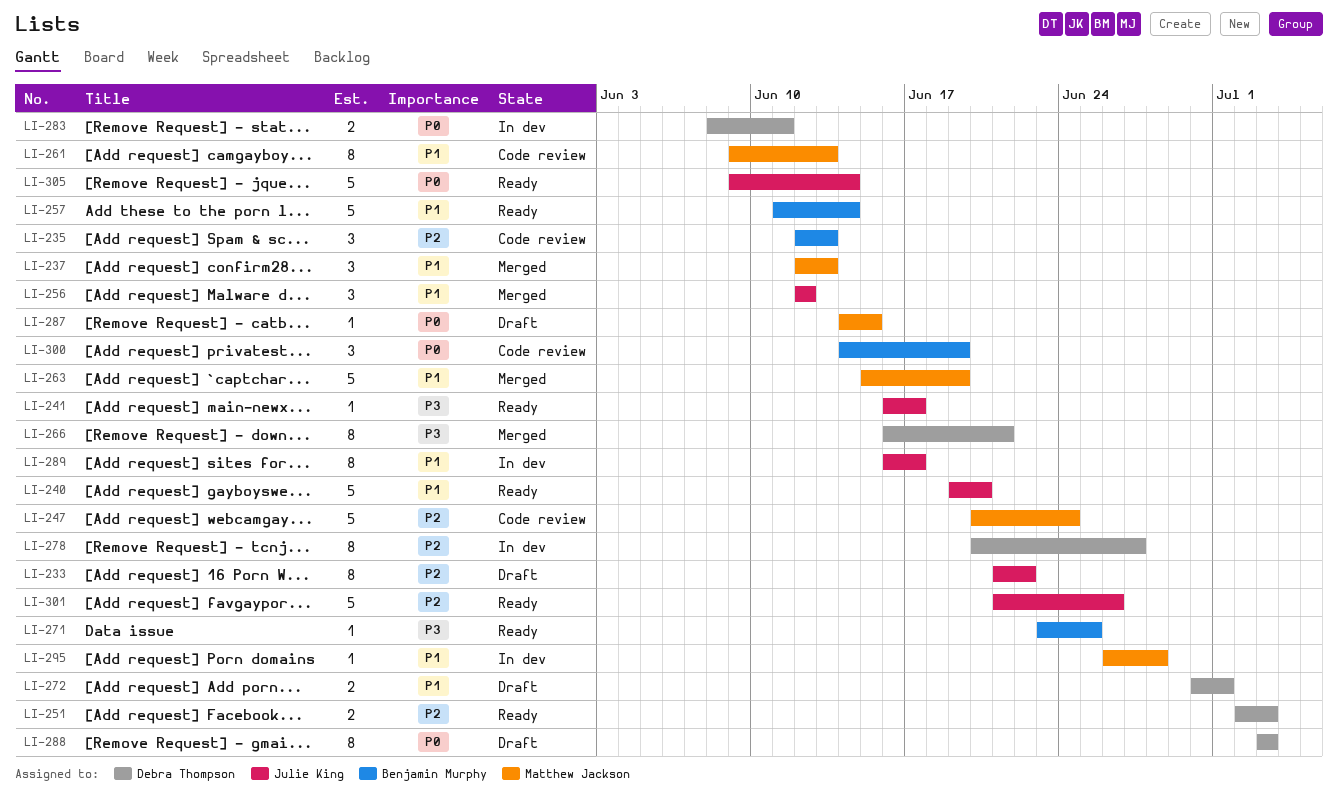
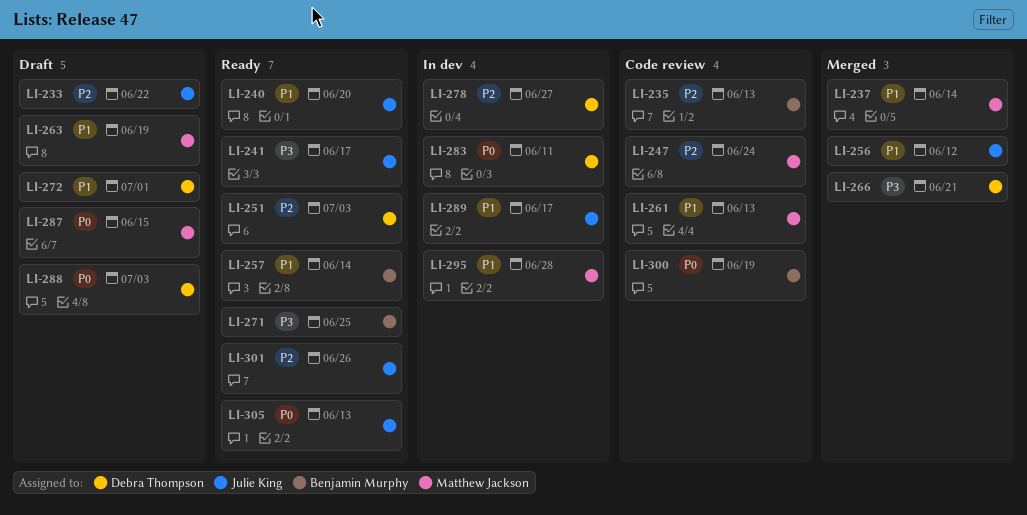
LI-237, due: Jun 13 -> Jun 14
LI-263, status: Merged -> Draft
LI-305, due: Jun 14 -> Jun 13

